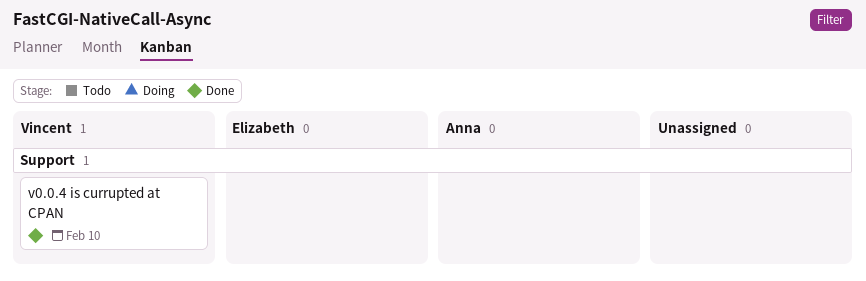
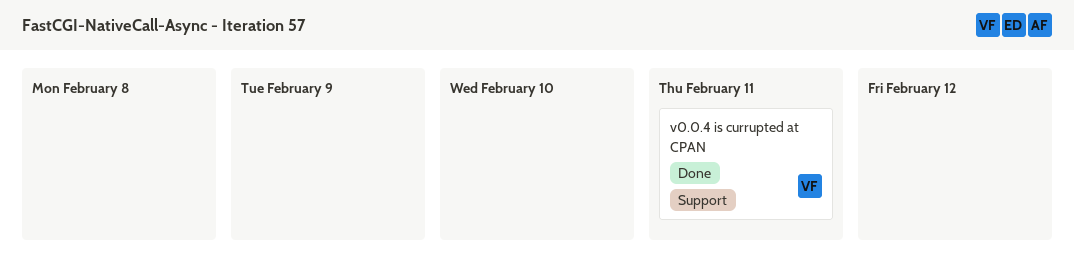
v0.0.4 is currupted at CPAN, due: Feb 10 -> Feb 11

